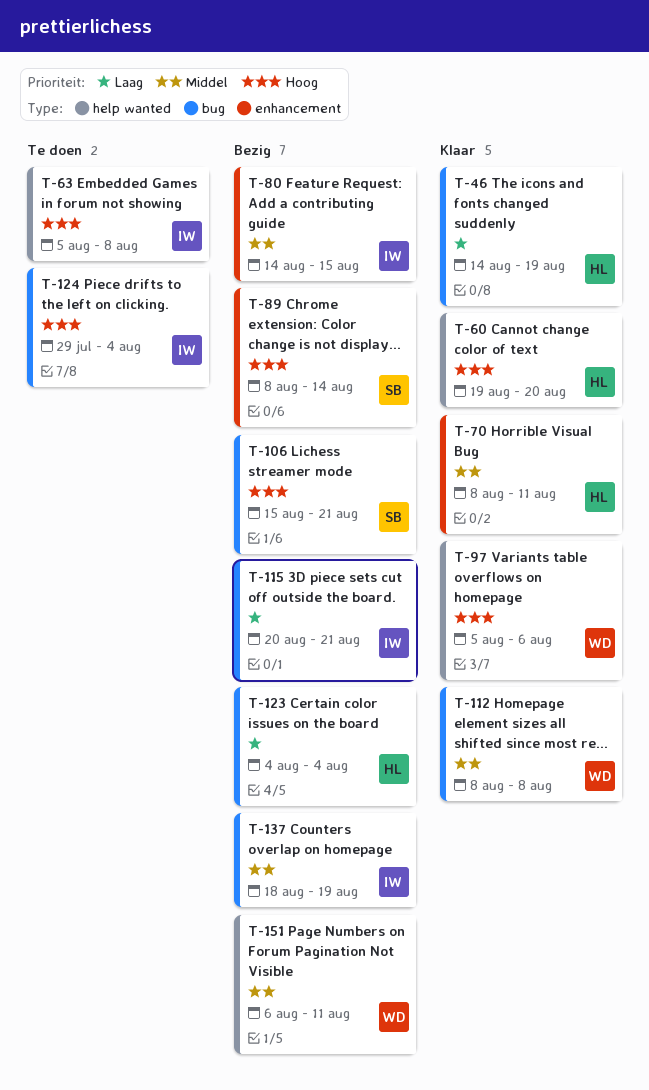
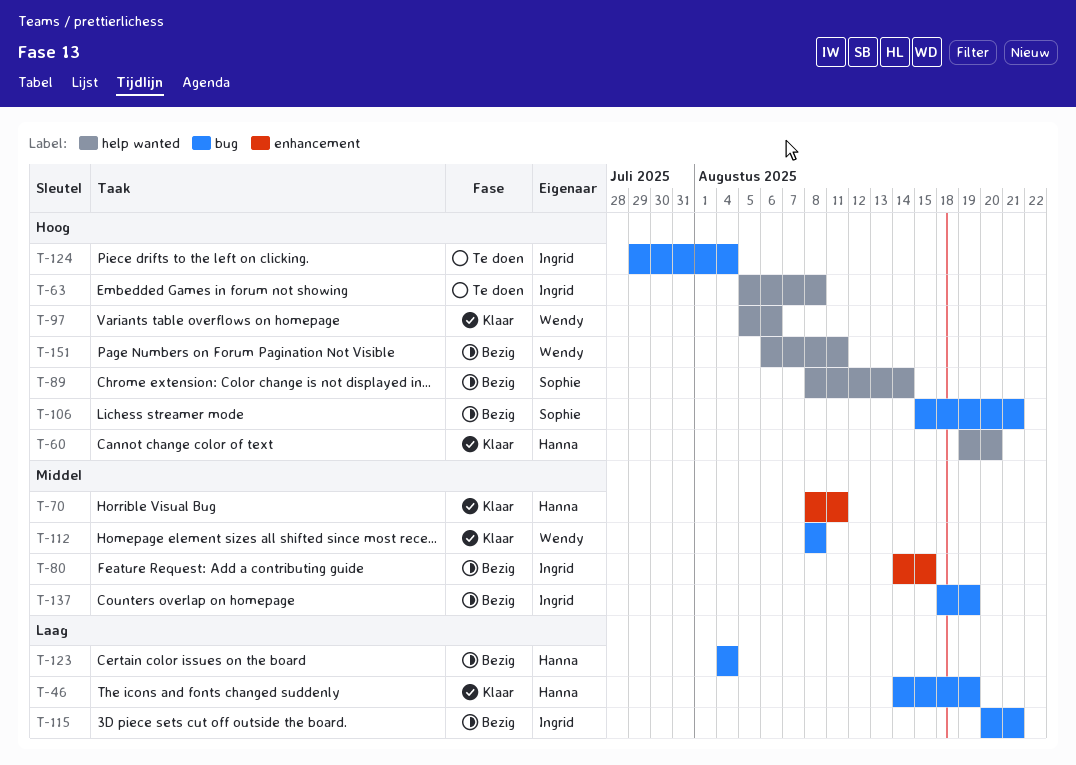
T-89, label: enhancement -> help wanted
T-151, priority: Middel -> Hoog

